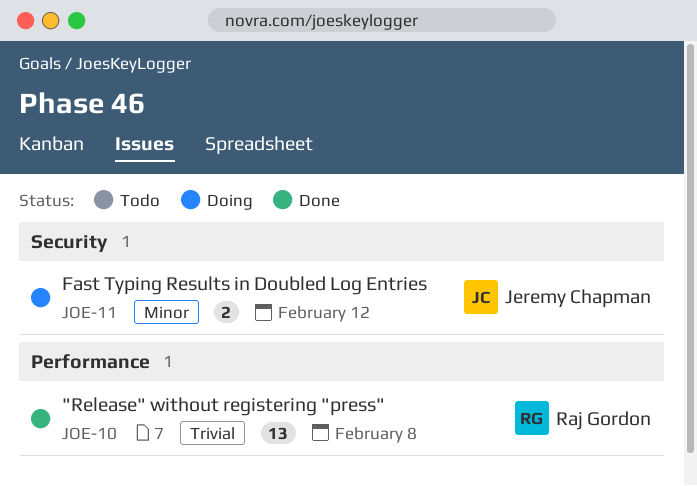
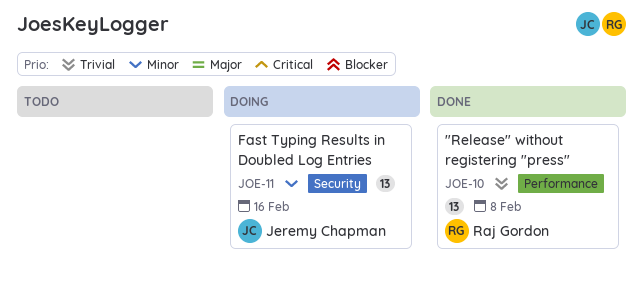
JOE-11, estimate: 2 -> 13
JOE-11, due: Feb 12 -> Feb 16

